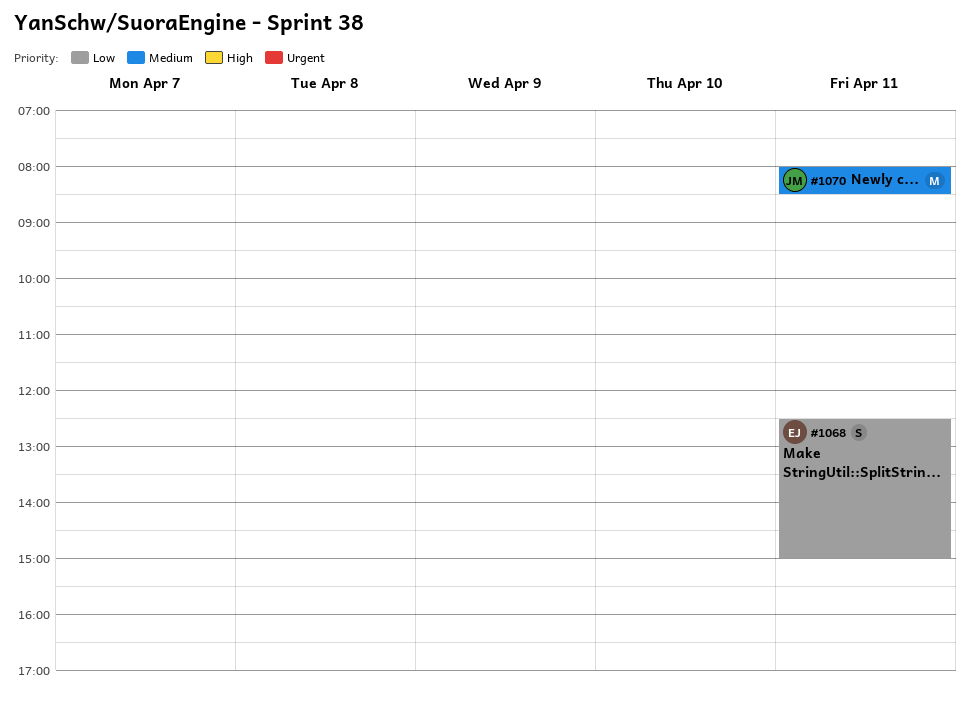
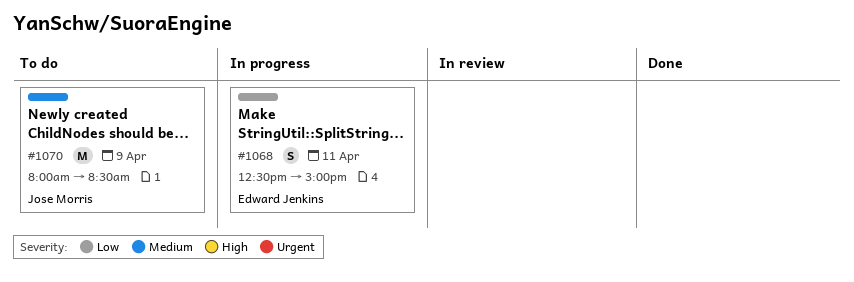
#1070, day: Apr 11 -> Apr 9

